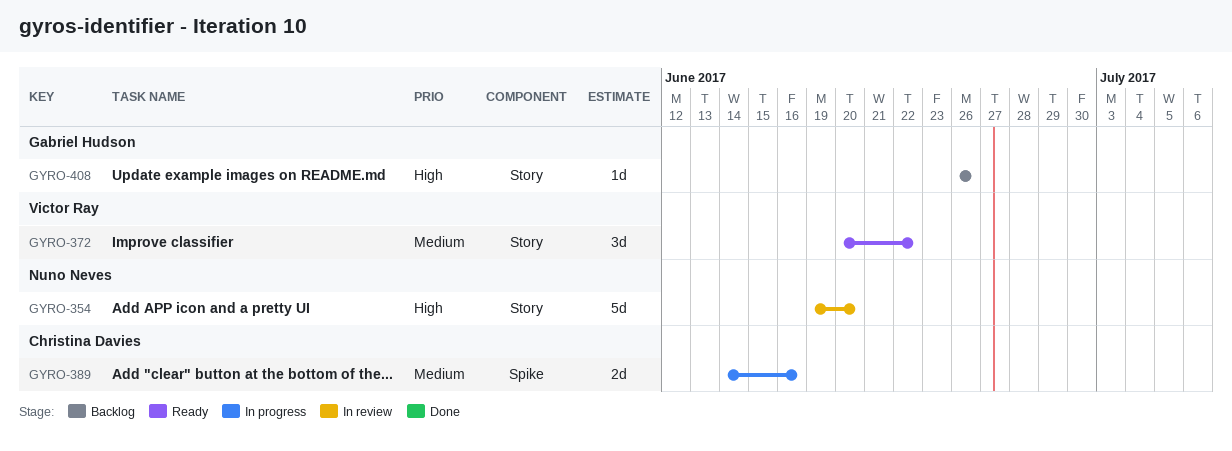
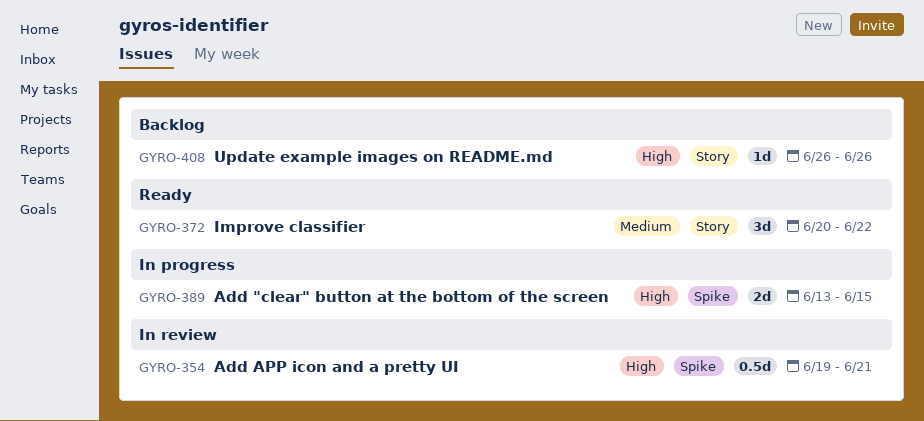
GYRO-354, label: Story -> Spike
GYRO-354, estimate: 5d -> 0.5d
GYRO-354, due: Jun 20 -> Jun 21
GYRO-389, priority: Medium -> High
GYRO-389, start: Jun 14 -> Jun 13
GYRO-389, due: Jun 16 -> Jun 15

